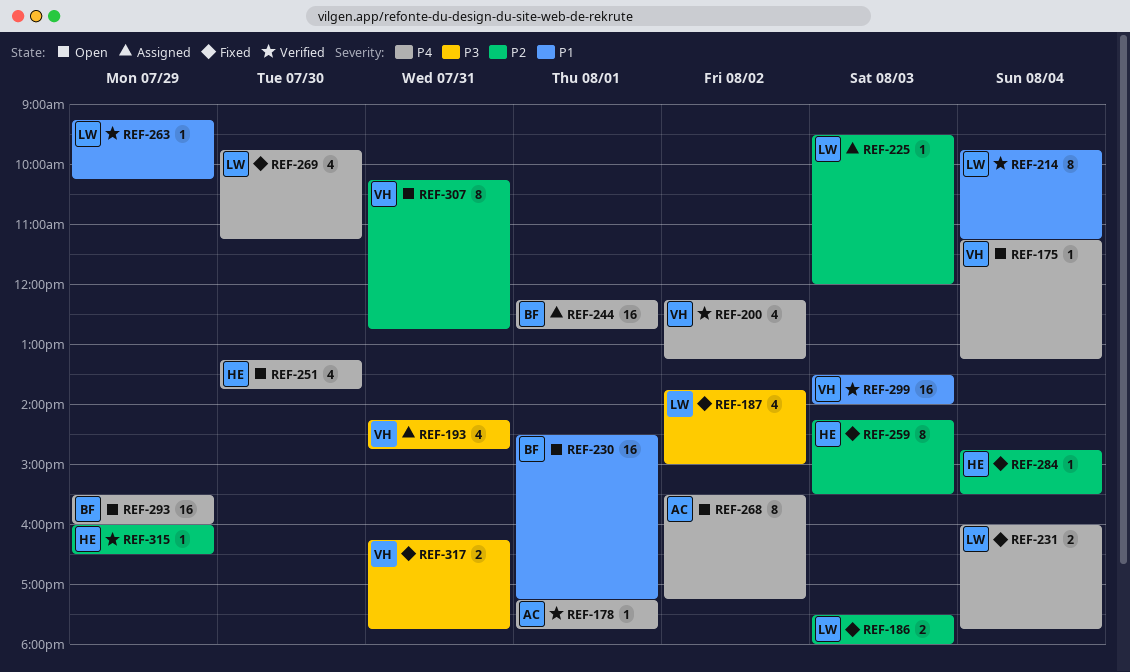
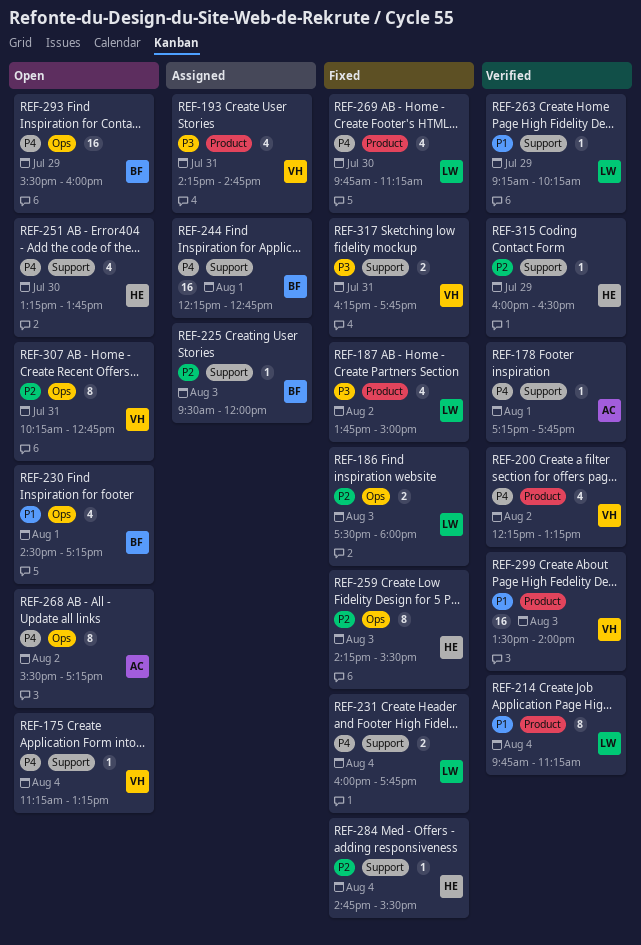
REF-225, owner: LW -> BF
REF-230, estimate: 16 -> 4

